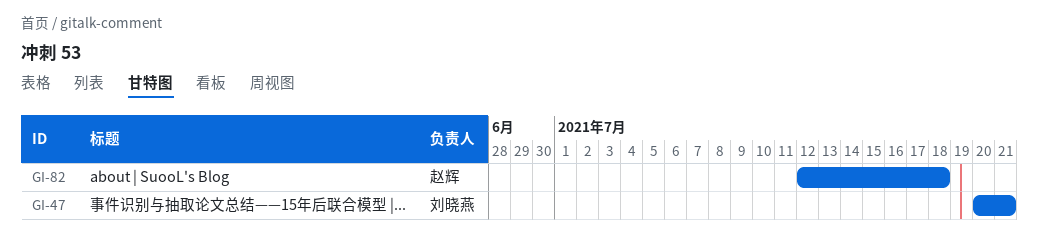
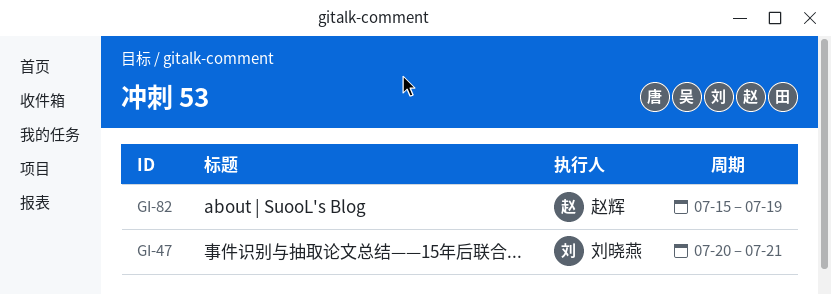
GI-82, start: Jul 12 -> Jul 15
GI-82, due: Jul 18 -> Jul 19

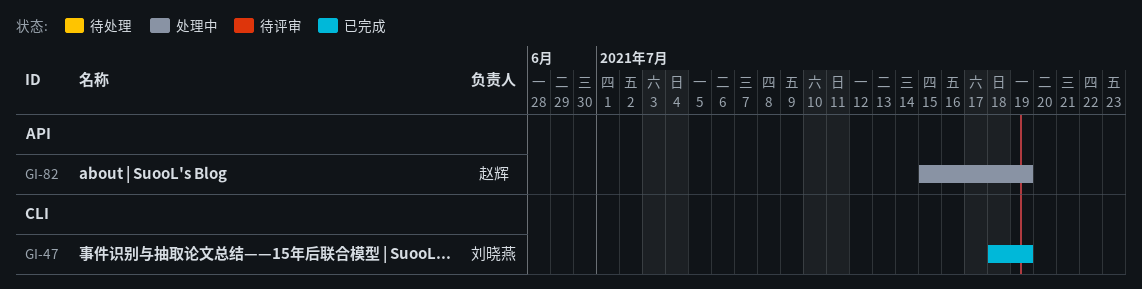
GI-47, start: Jul 20 -> Jul 18
GI-47, due: Jul 21 -> Jul 19

